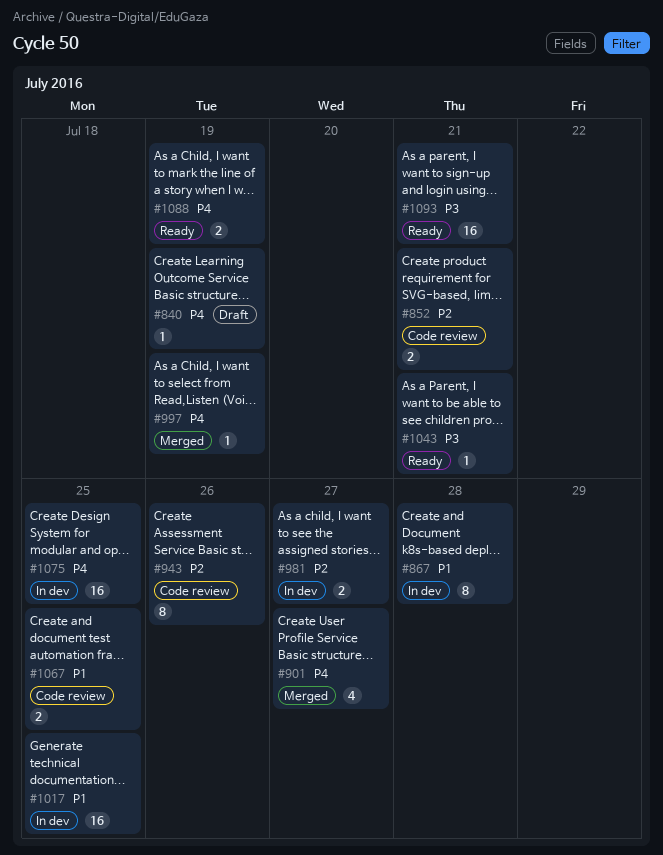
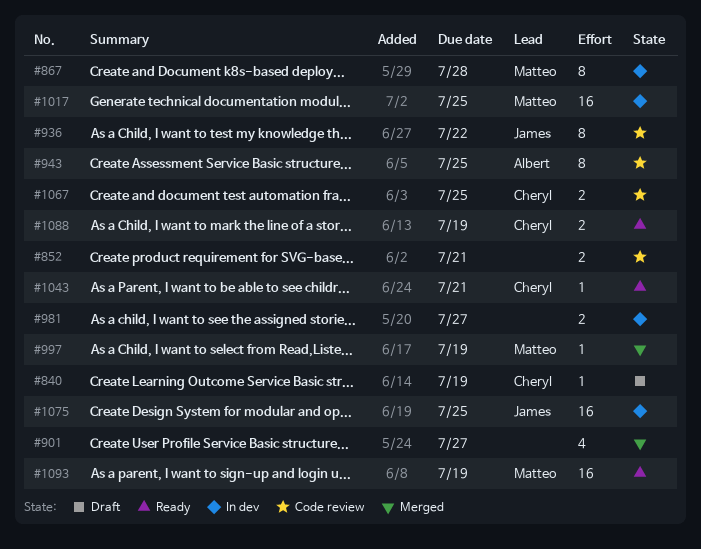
#936: none -> present
#943, due: Jul 26 -> Jul 25
#1093, due: Jul 21 -> Jul 19

